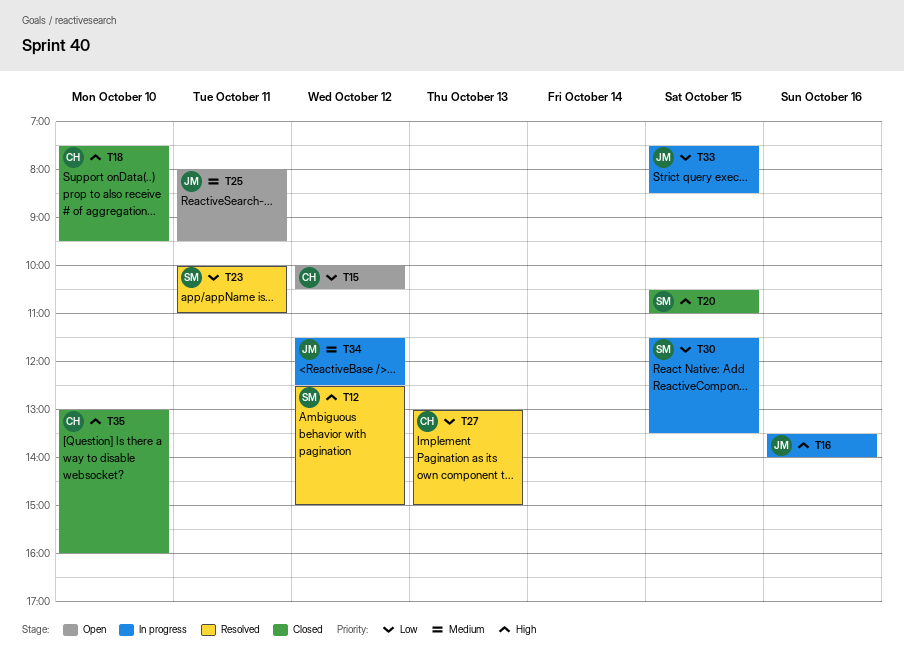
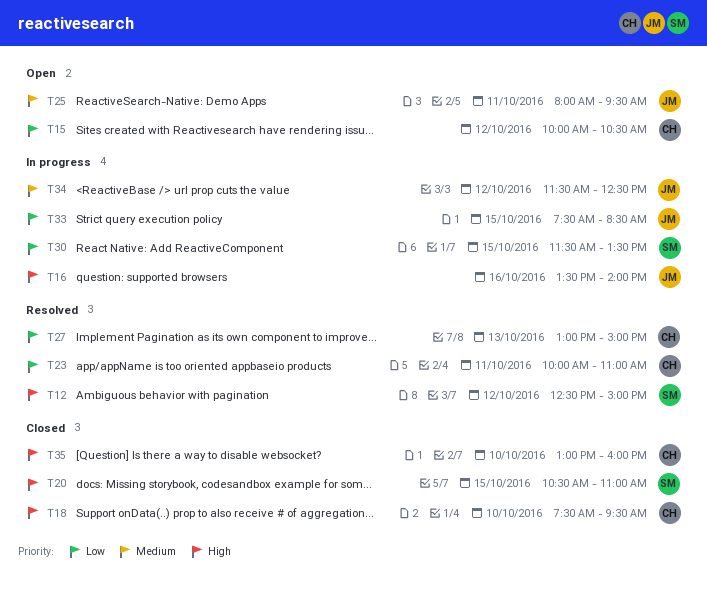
T23, owner: SM -> CH

